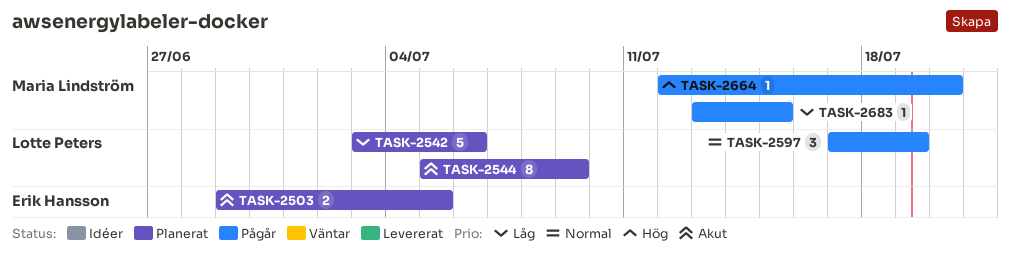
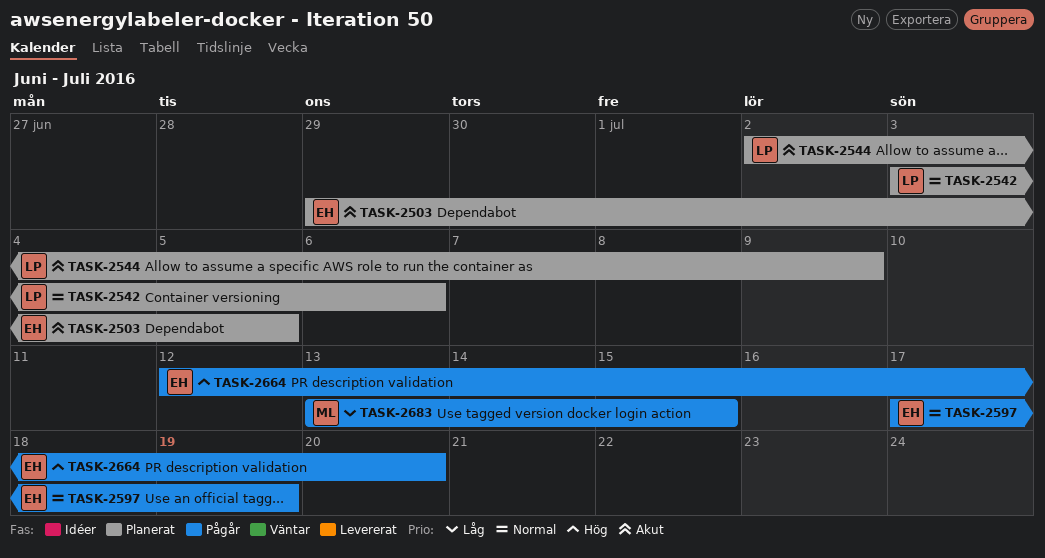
TASK-2542, priority: Låg -> Normal
TASK-2544, start: Jul 5 -> Jul 2
TASK-2597, owner: Lotte Peters -> Erik Hansson
TASK-2664, owner: Maria Lindström -> Erik Hansson

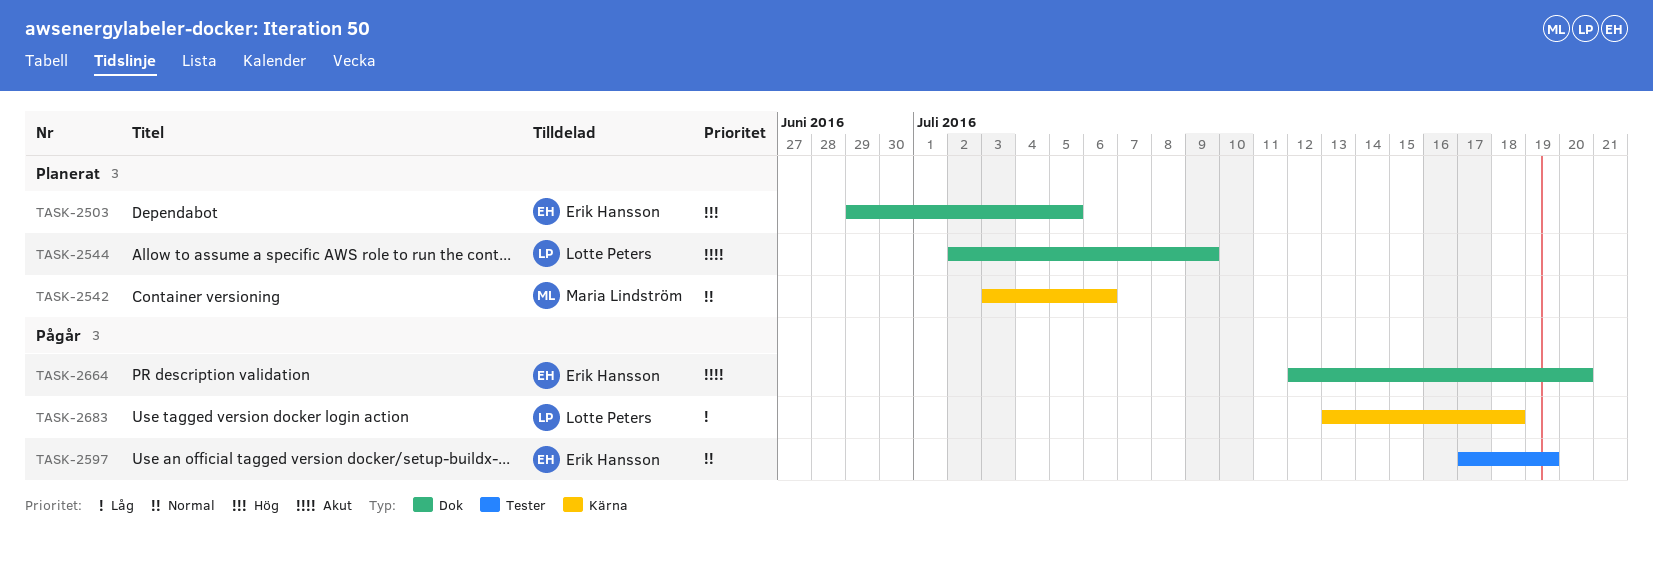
TASK-2503, priority: Akut -> Hög
TASK-2542, owner: Lotte Peters -> Maria Lindström
TASK-2664, priority: Hög -> Akut
TASK-2683, owner: Maria Lindström -> Lotte Peters
TASK-2683, due: Jul 15 -> Jul 18

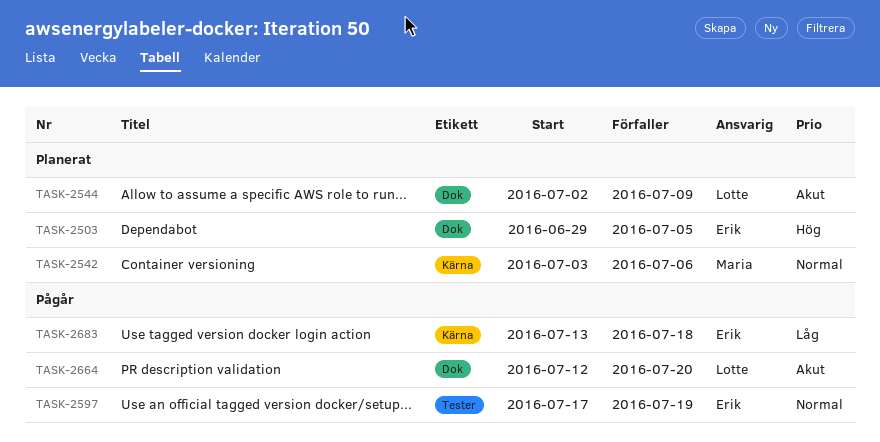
TASK-2664, owner: Erik Hansson -> Lotte Peters
TASK-2683, owner: Lotte Peters -> Erik Hansson

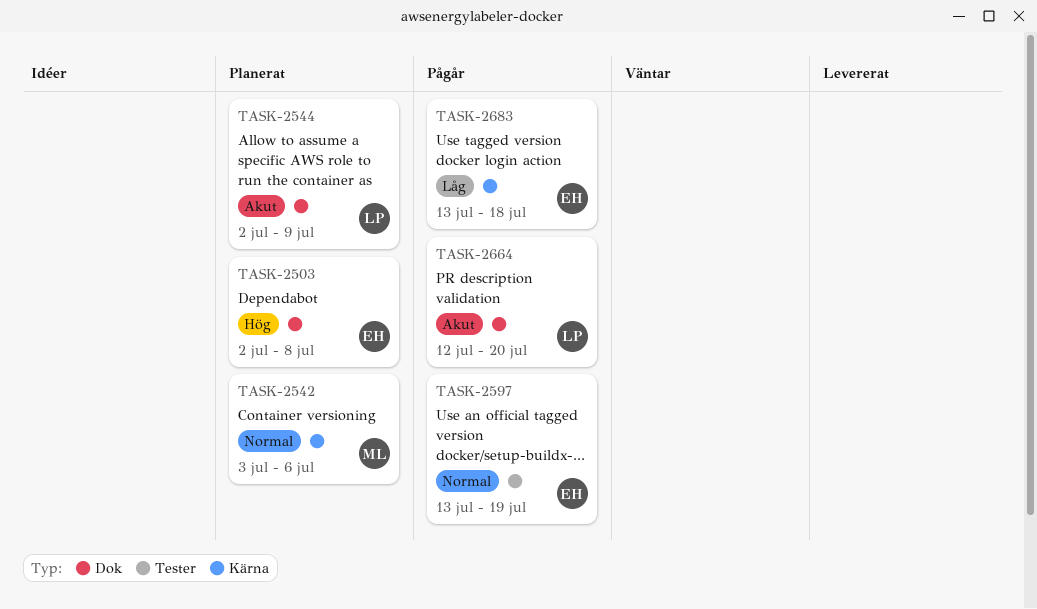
TASK-2503, start: Jun 29 -> Jul 2
TASK-2503, due: Jul 5 -> Jul 8
TASK-2597, start: Jul 17 -> Jul 13

